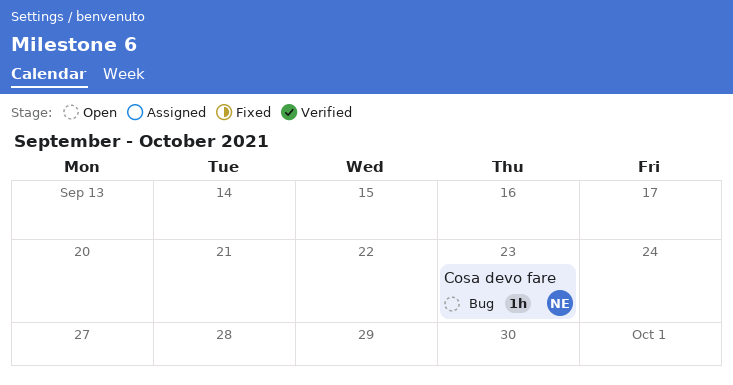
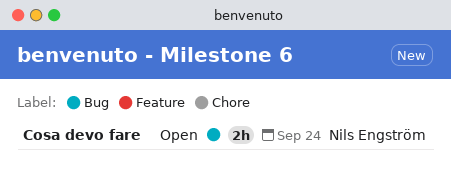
Cosa devo fare, estimate: 1h -> 2h
Cosa devo fare, due: Sep 23 -> Sep 24

